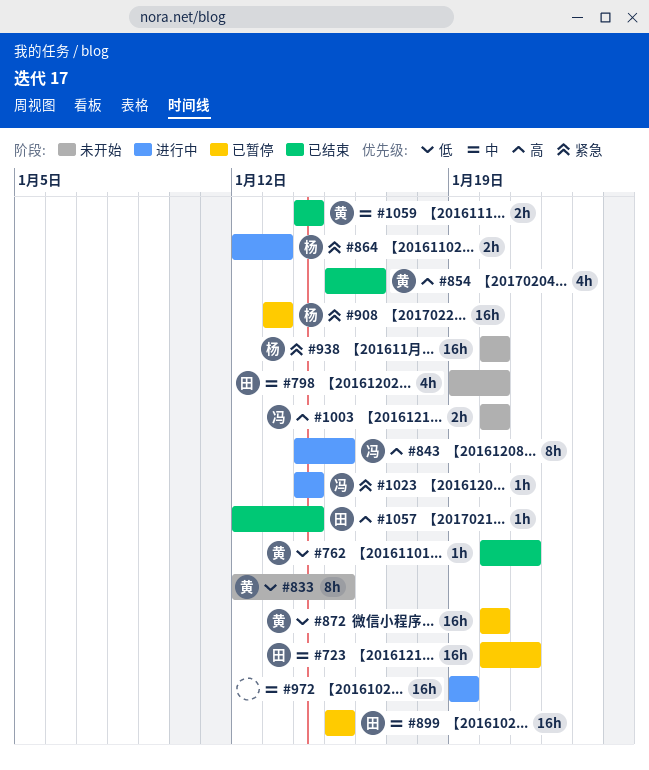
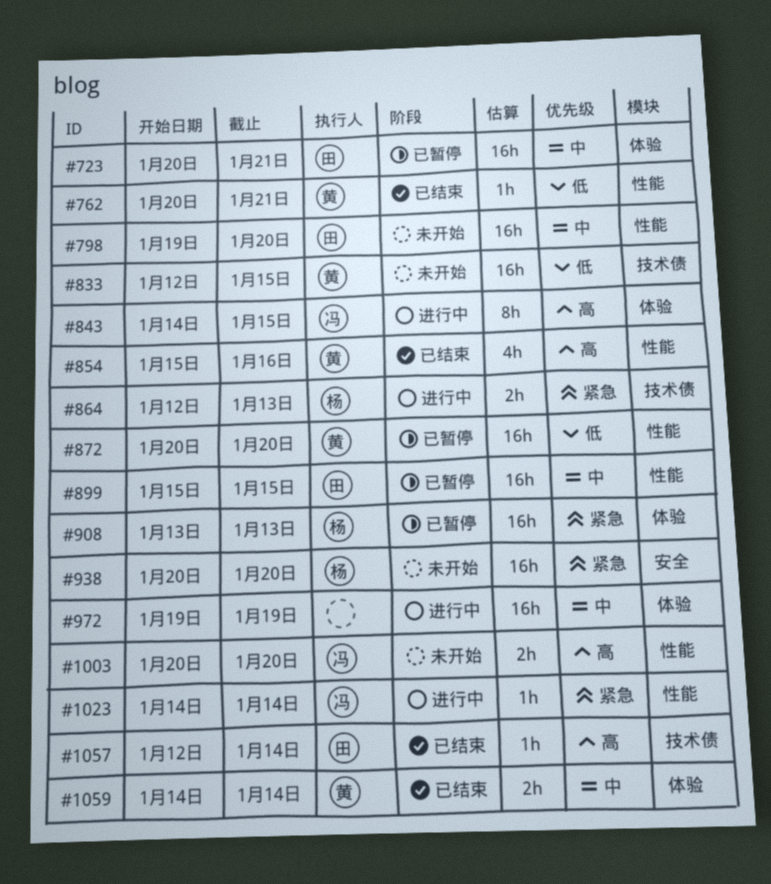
#798, estimate: 4h -> 16h
#833, estimate: 8h -> 16h

